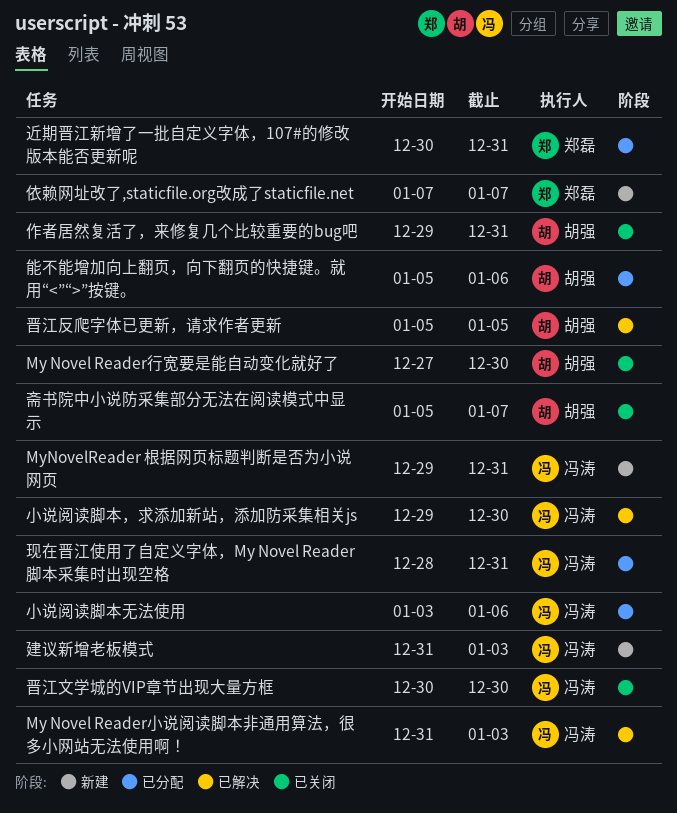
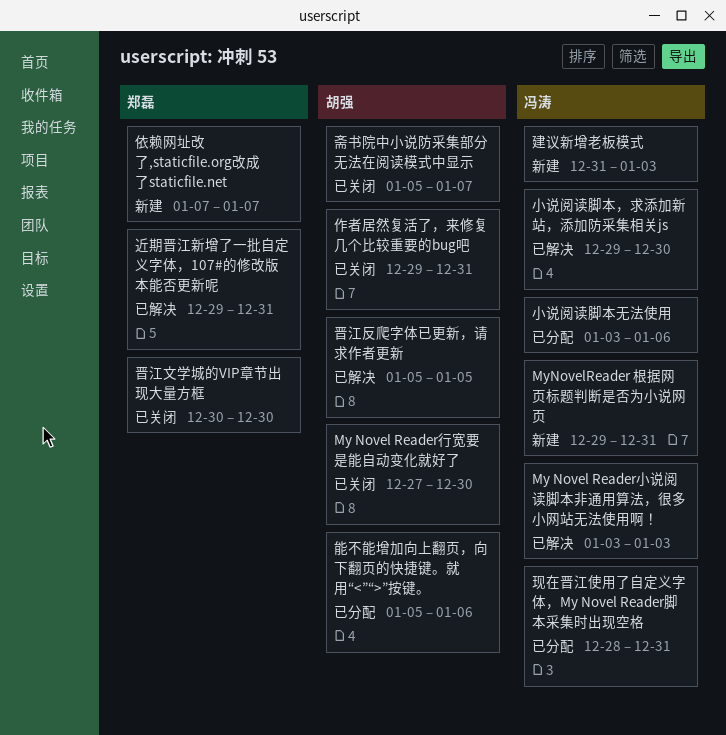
My Novel Reader小说阅读脚本非通用算法，很多小网站无法使用啊！, start: Dec 31 -> Jan 3
晋江文学城的VIP章节出现大量方框, owner: 冯涛 -> 郑磊
近期晋江新增了一批自定义字体，107#的修改版本能否更新呢, status: 已分配 -> 已解决
近期晋江新增了一批自定义字体，107#的修改版本能否更新呢, start: Dec 30 -> Dec 29

